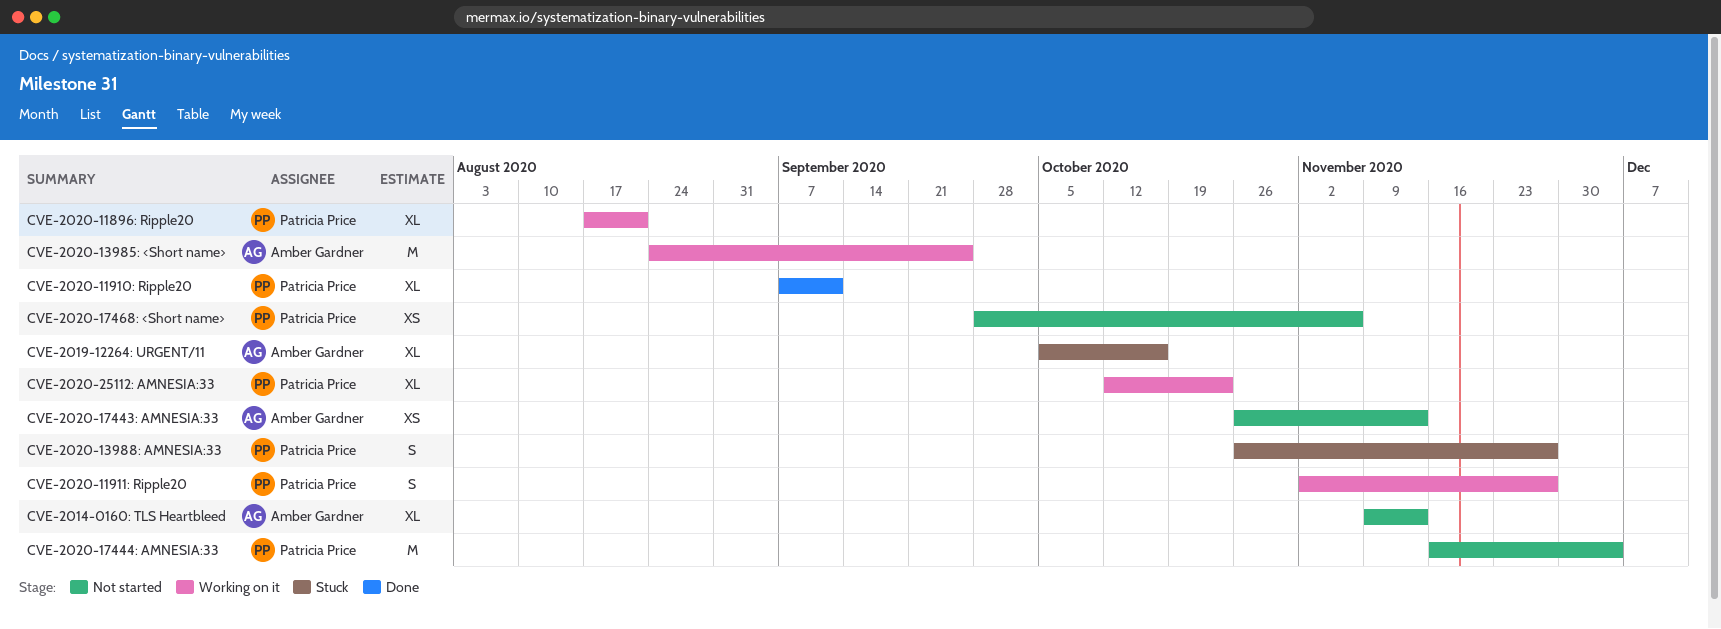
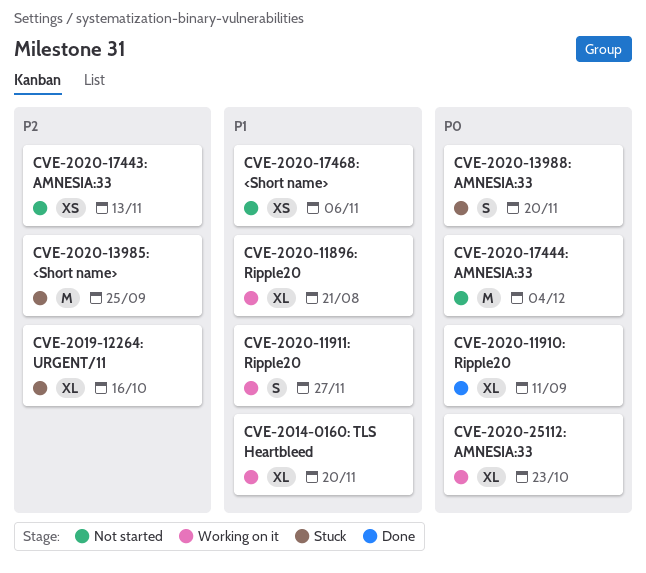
CVE-2014-0160: TLS Heartbleed, status: Not started -> Working on it
CVE-2014-0160: TLS Heartbleed, due: Nov 13 -> Nov 20
CVE-2020-13985: <Short name>, status: Working on it -> Stuck
CVE-2020-13988: AMNESIA:33, due: Nov 27 -> Nov 20

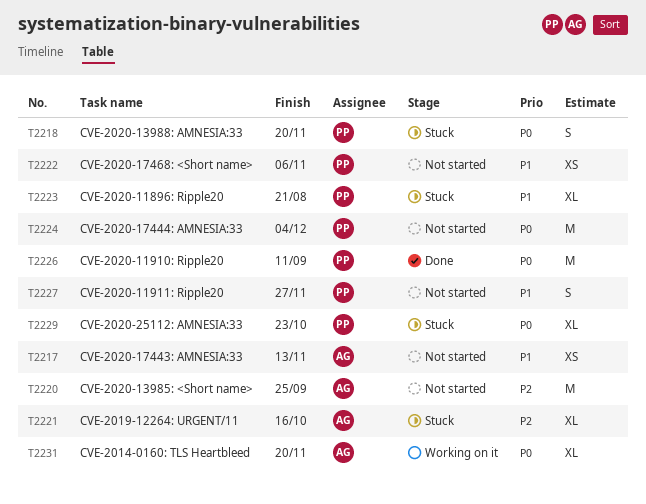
CVE-2014-0160: TLS Heartbleed, priority: P1 -> P0
CVE-2020-11896: Ripple20, status: Working on it -> Stuck
CVE-2020-11910: Ripple20, estimate: XL -> M
CVE-2020-11911: Ripple20, status: Working on it -> Not started
CVE-2020-13985: <Short name>, status: Stuck -> Not started
CVE-2020-17443: AMNESIA:33, priority: P2 -> P1
CVE-2020-25112: AMNESIA:33, status: Working on it -> Stuck

